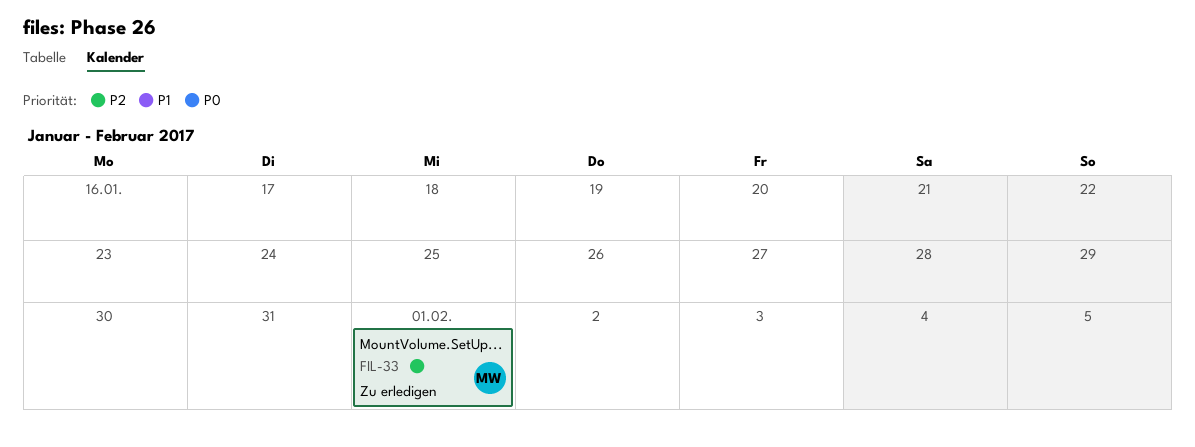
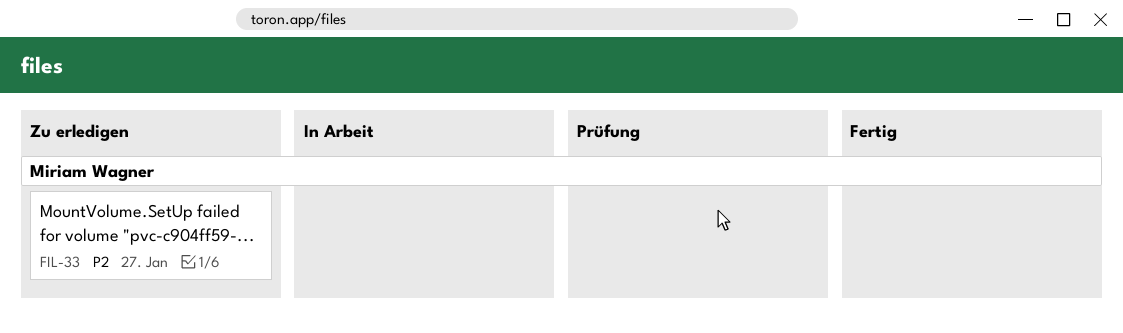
FIL-33, due: Feb 1 -> Jan 27

